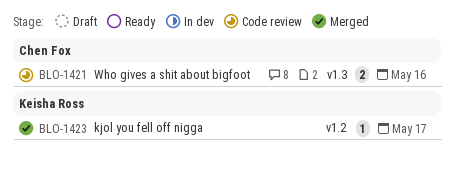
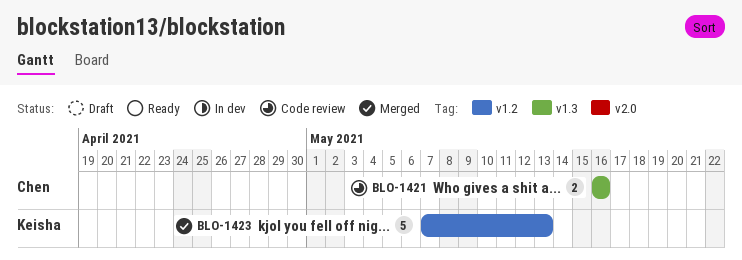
BLO-1423, estimate: 1 -> 5
BLO-1423, due: May 17 -> May 13

